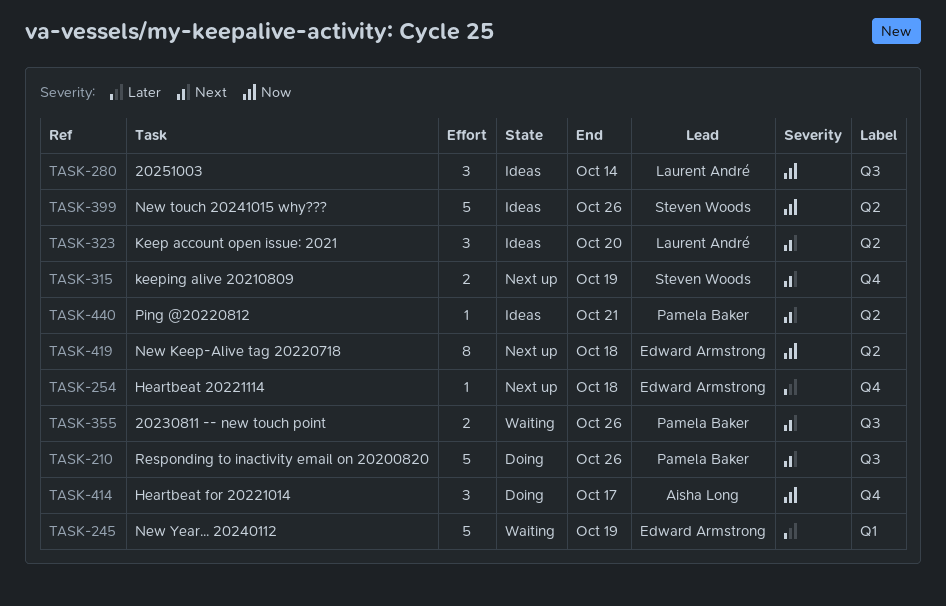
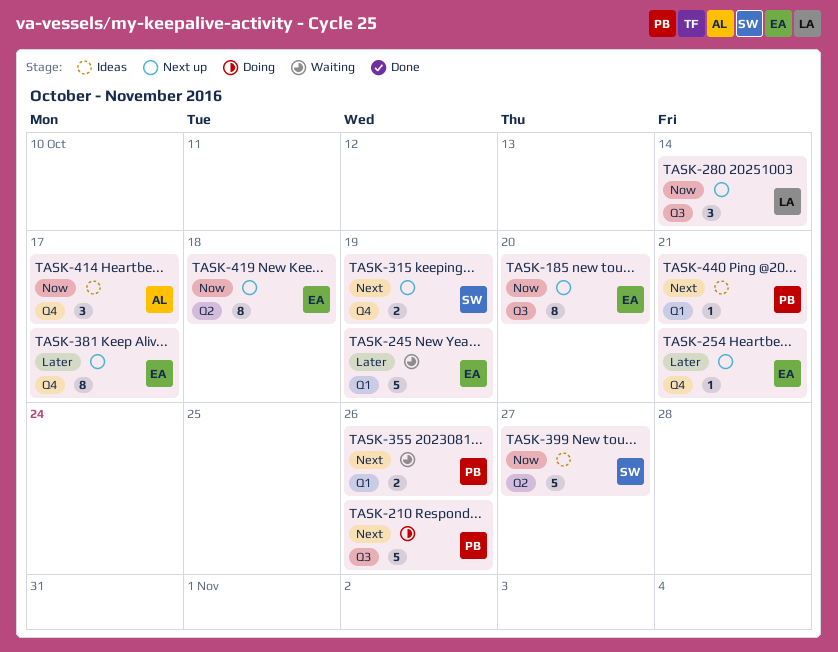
TASK-185: none -> present
TASK-254, due: Oct 18 -> Oct 21
TASK-280, status: Ideas -> Next up
TASK-323: present -> none
TASK-355, label: Q3 -> Q1
TASK-381: none -> present
TASK-399, due: Oct 26 -> Oct 27
TASK-414, status: Doing -> Ideas
TASK-440, label: Q2 -> Q1

